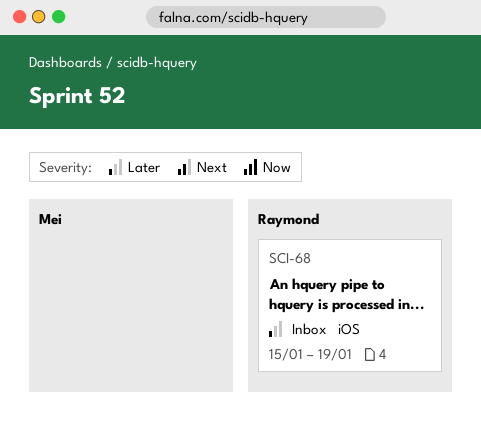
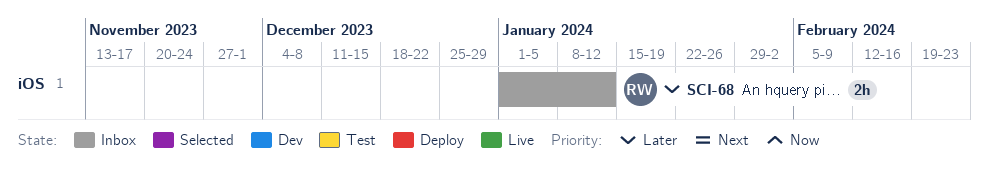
SCI-68, start: Jan 15 -> Jan 1
SCI-68, due: Jan 19 -> Jan 12

